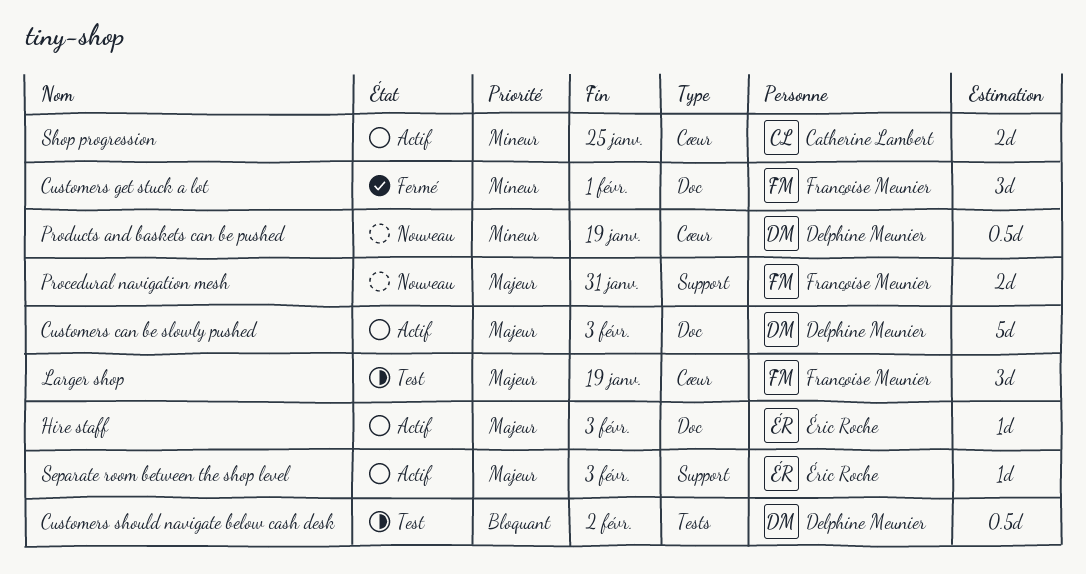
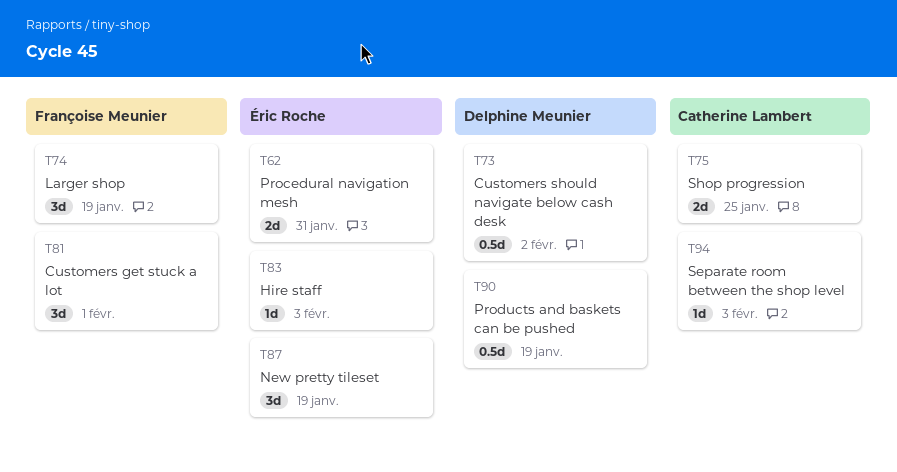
Customers can be slowly pushed: present -> none
New pretty tileset: none -> present
Procedural navigation mesh, owner: Françoise Meunier -> Éric Roche
Separate room between the shop level, owner: Éric Roche -> Catherine Lambert

